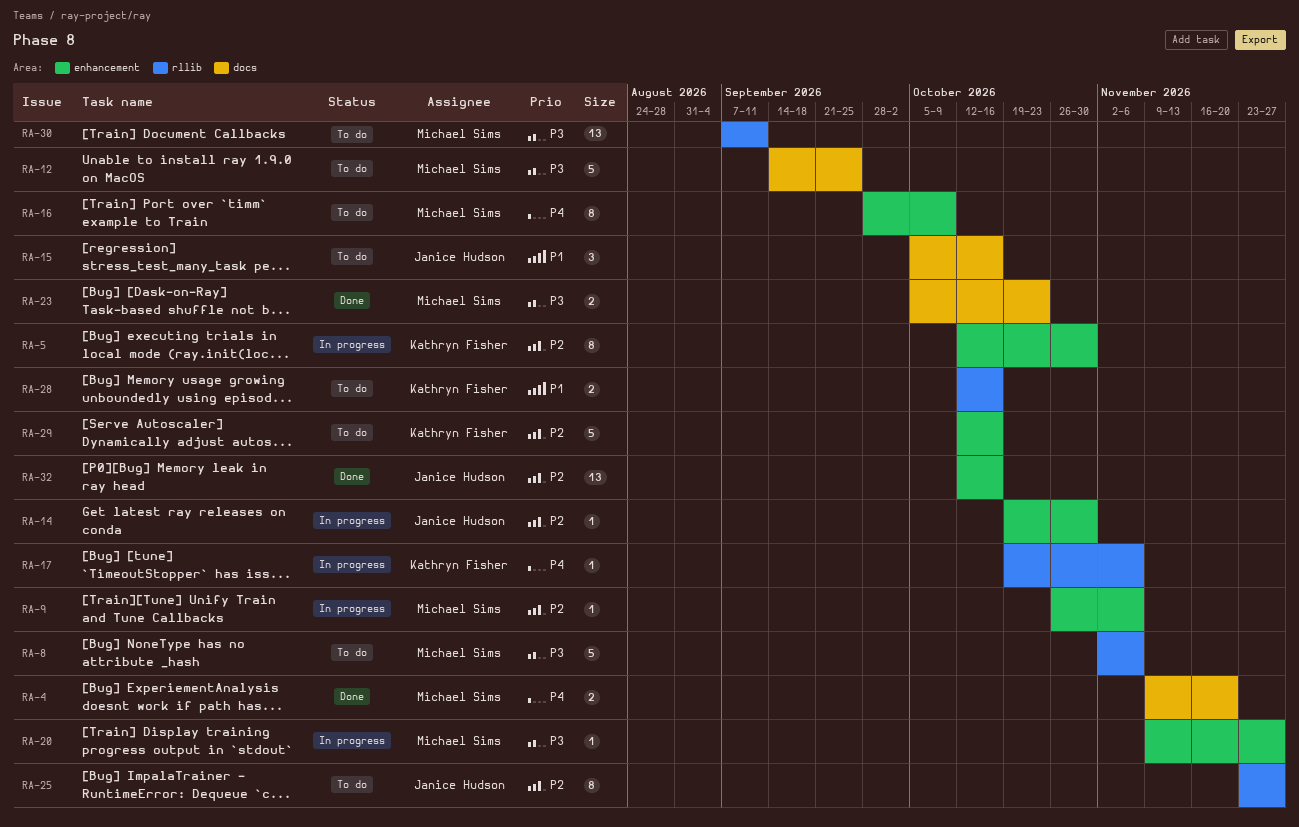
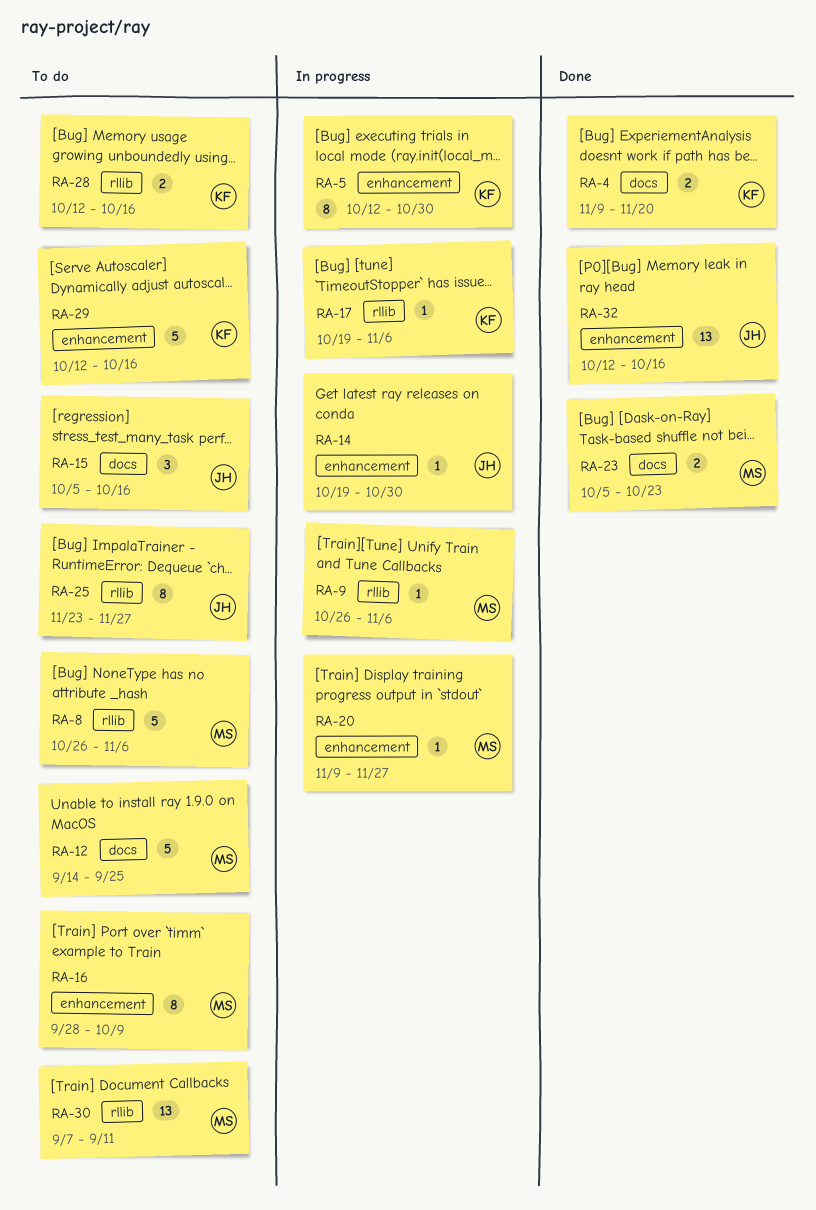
RA-4, owner: Michael Sims -> Kathryn Fisher
RA-8, start: Nov 2 -> Oct 26
RA-9, label: enhancement -> rllib

